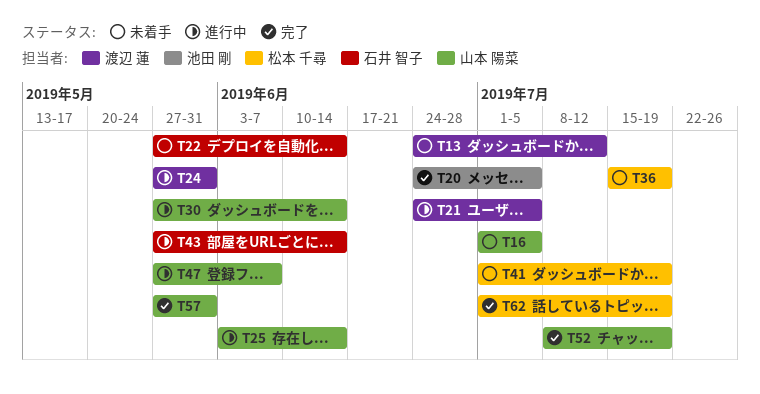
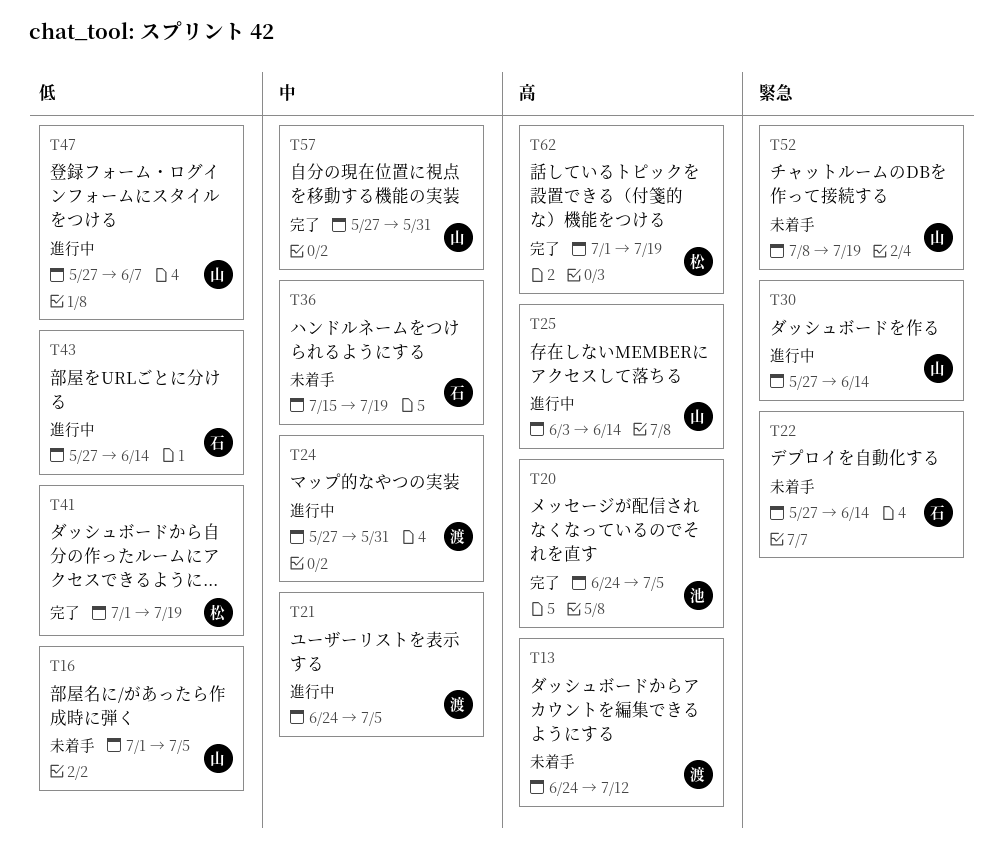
T36, owner: 松本 千尋 -> 石井 智子
T41, status: 未着手 -> 完了
T52, status: 完了 -> 未着手

